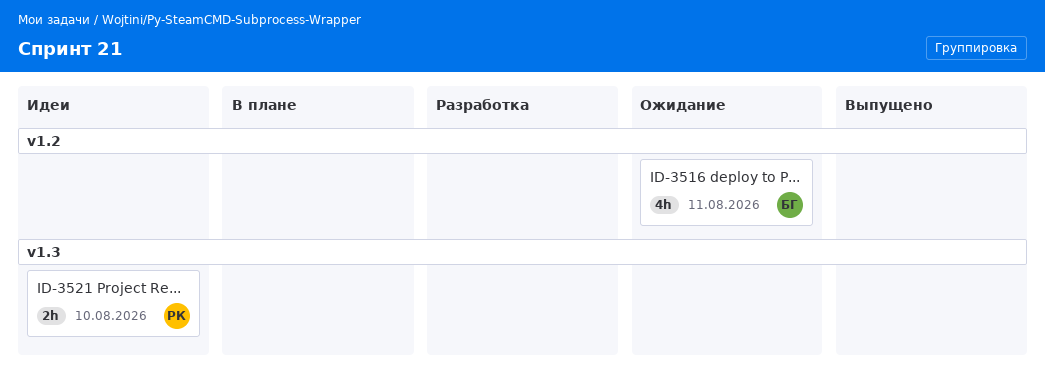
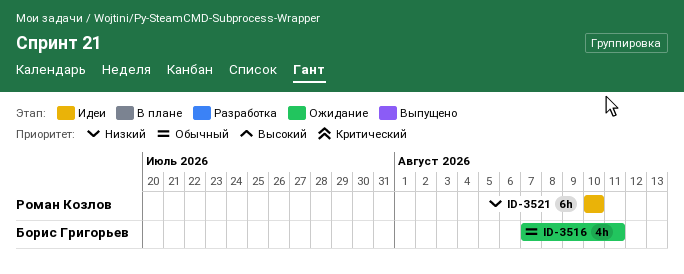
ID-3521, estimate: 2h -> 6h

